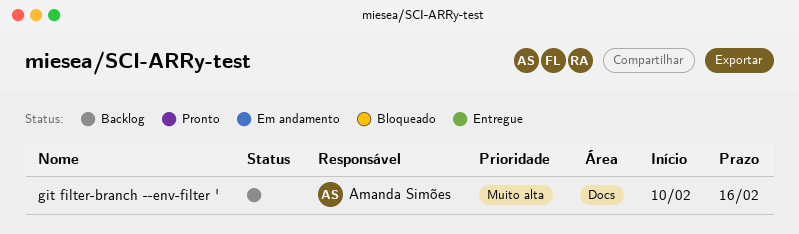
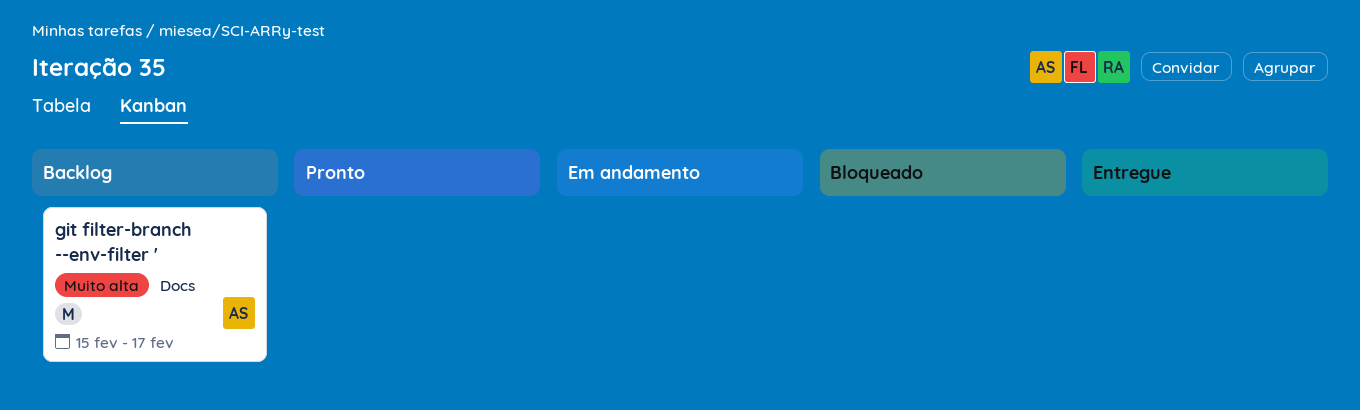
git filter-branch --env-filter ', start: Feb 10 -> Feb 15
git filter-branch --env-filter ', due: Feb 16 -> Feb 17

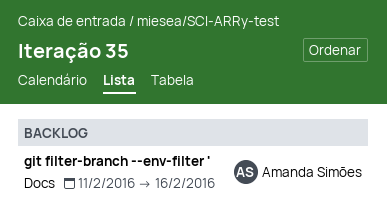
git filter-branch --env-filter ', start: Feb 15 -> Feb 11
git filter-branch --env-filter ', due: Feb 17 -> Feb 16

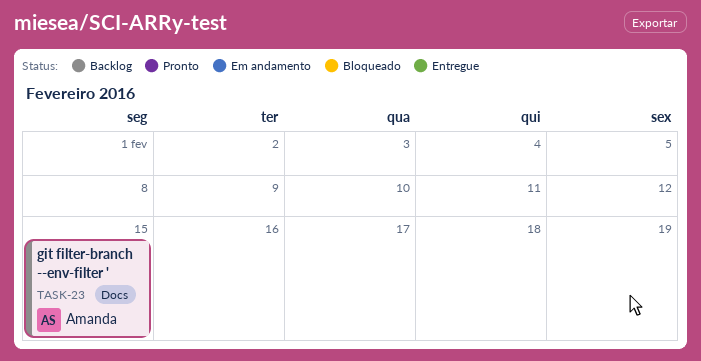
git filter-branch --env-filter ', due: Feb 16 -> Feb 15

